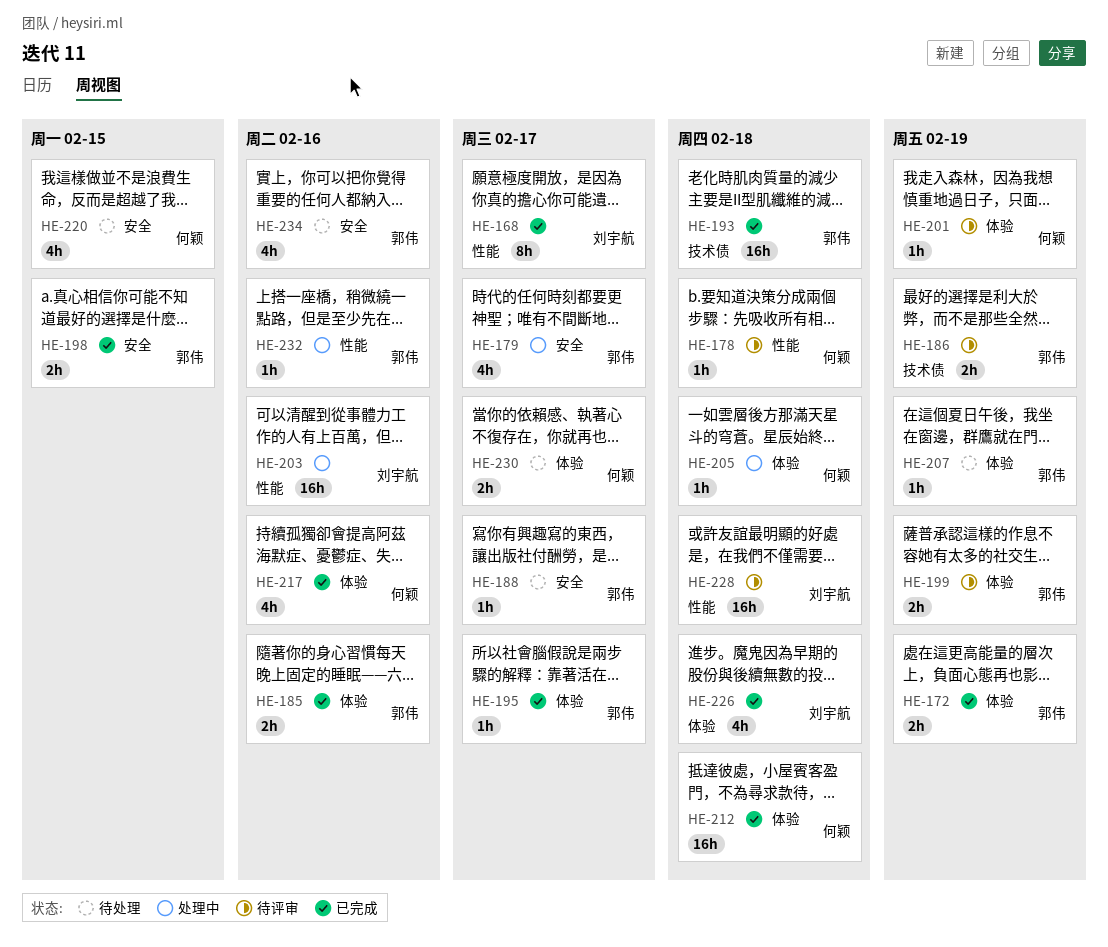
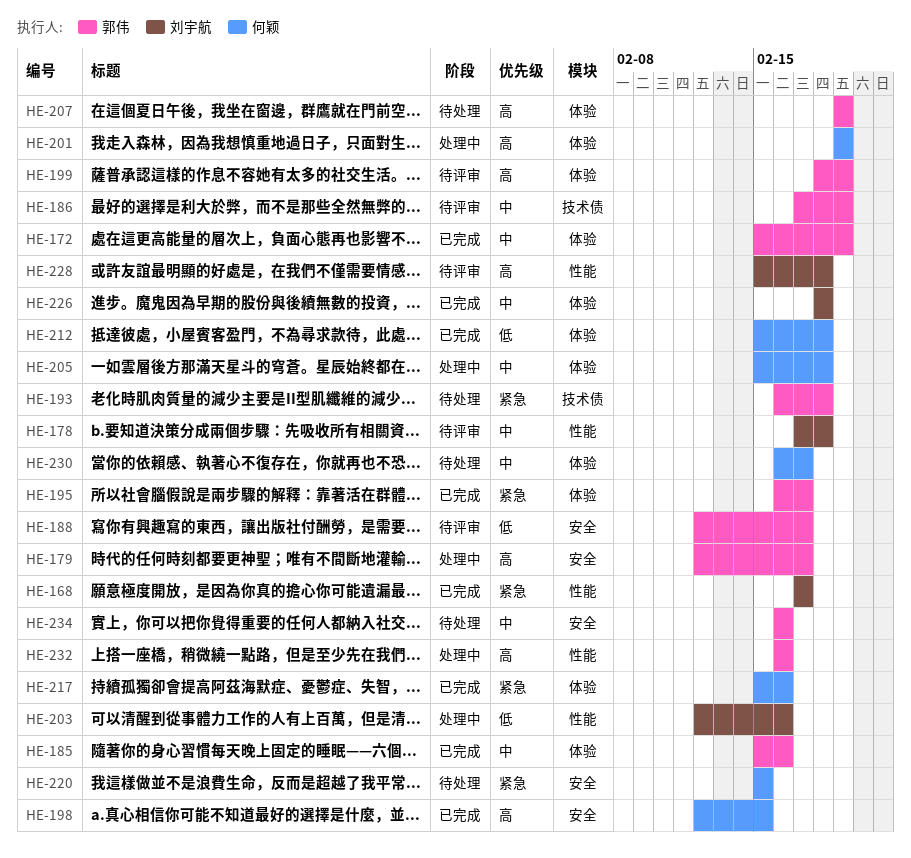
HE-178, owner: 何颖 -> 刘宇航
HE-188, status: 待处理 -> 待评审
HE-193, status: 已完成 -> 待处理
HE-198, owner: 郭伟 -> 何颖
HE-201, status: 待评审 -> 处理中

